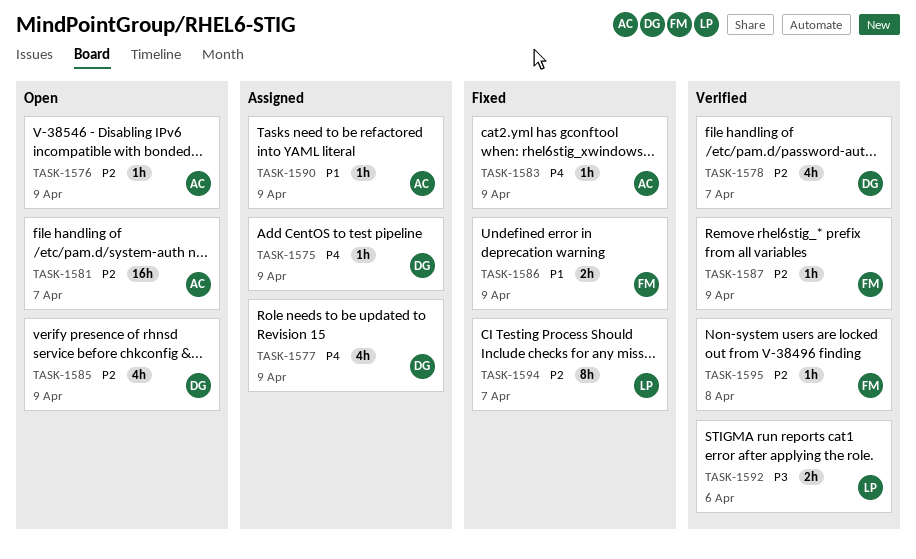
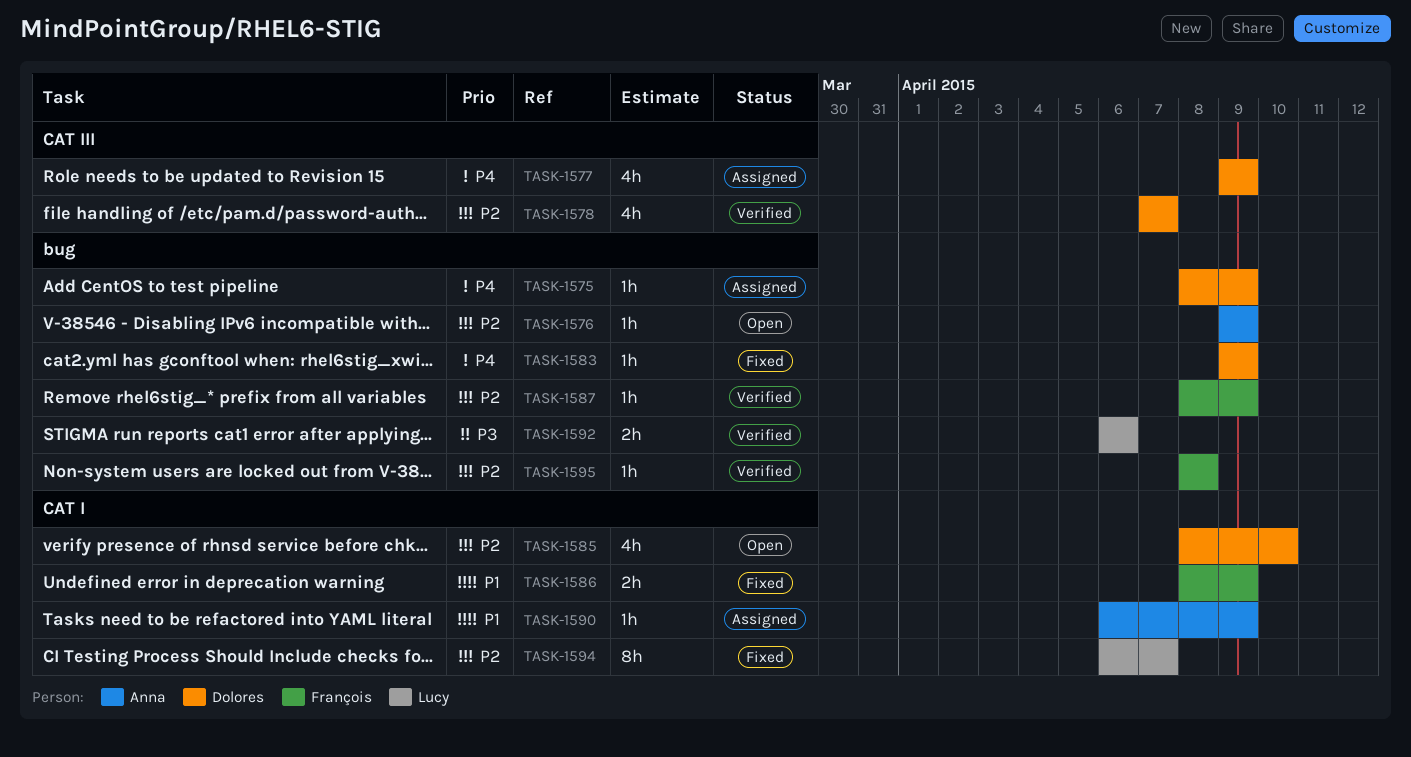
TASK-1581: present -> none
TASK-1583, owner: Anna -> Dolores
TASK-1585, due: Apr 9 -> Apr 10

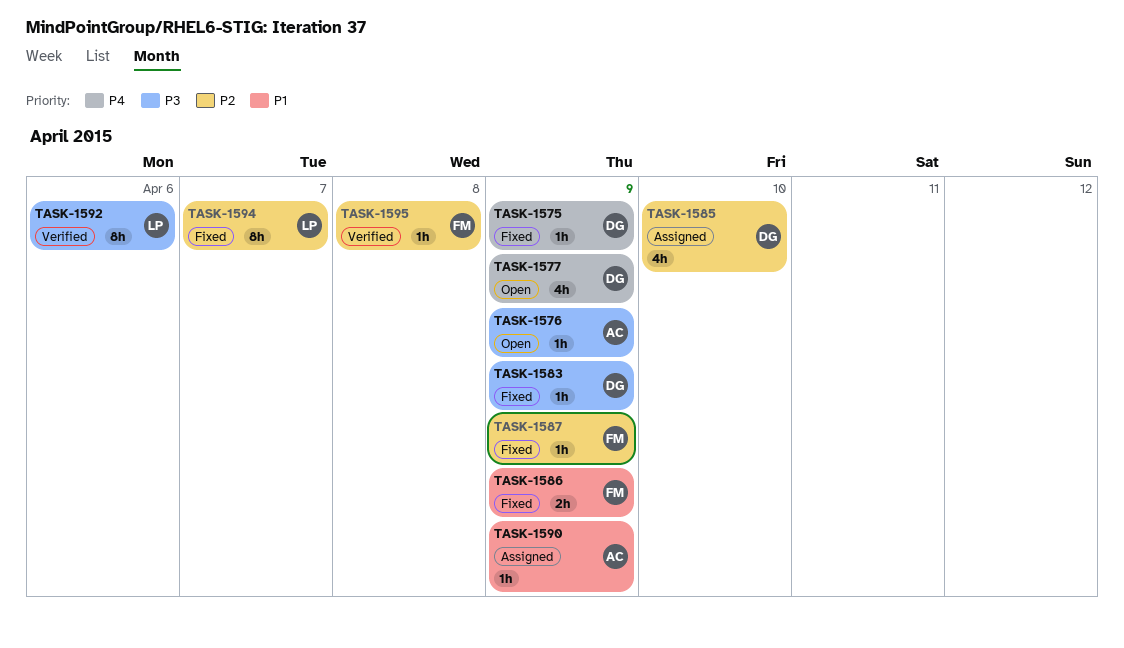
TASK-1575, status: Assigned -> Fixed
TASK-1576, priority: P2 -> P3
TASK-1577, status: Assigned -> Open
TASK-1578: present -> none
TASK-1583, priority: P4 -> P3
TASK-1585, status: Open -> Assigned
TASK-1587, status: Verified -> Fixed
TASK-1592, estimate: 2h -> 8h

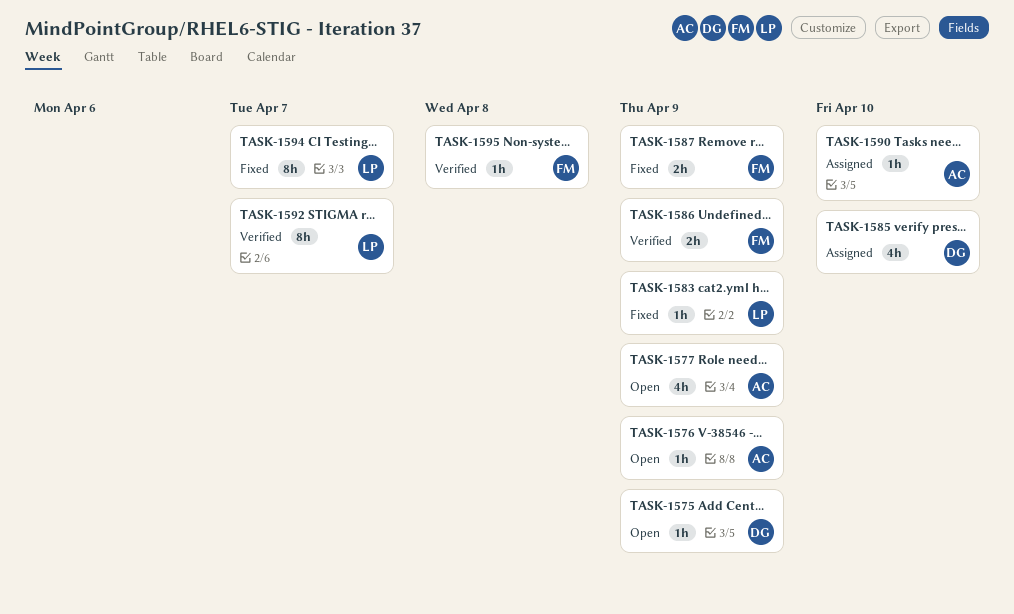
TASK-1575, status: Fixed -> Open
TASK-1577, owner: DG -> AC
TASK-1583, owner: DG -> LP
TASK-1586, status: Fixed -> Verified
TASK-1587, estimate: 1h -> 2h
TASK-1590, due: Apr 9 -> Apr 10
TASK-1592, due: Apr 6 -> Apr 7

